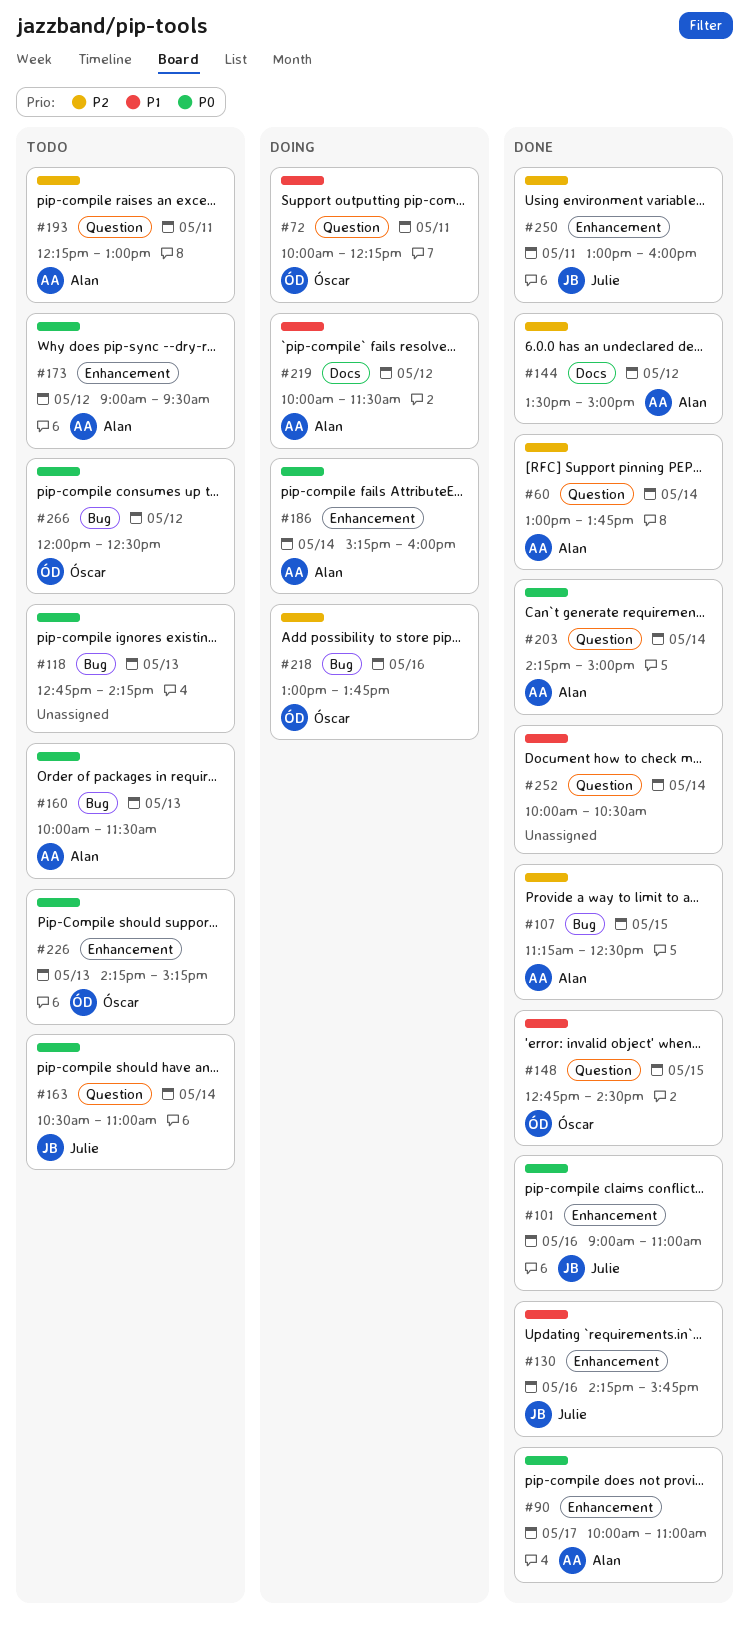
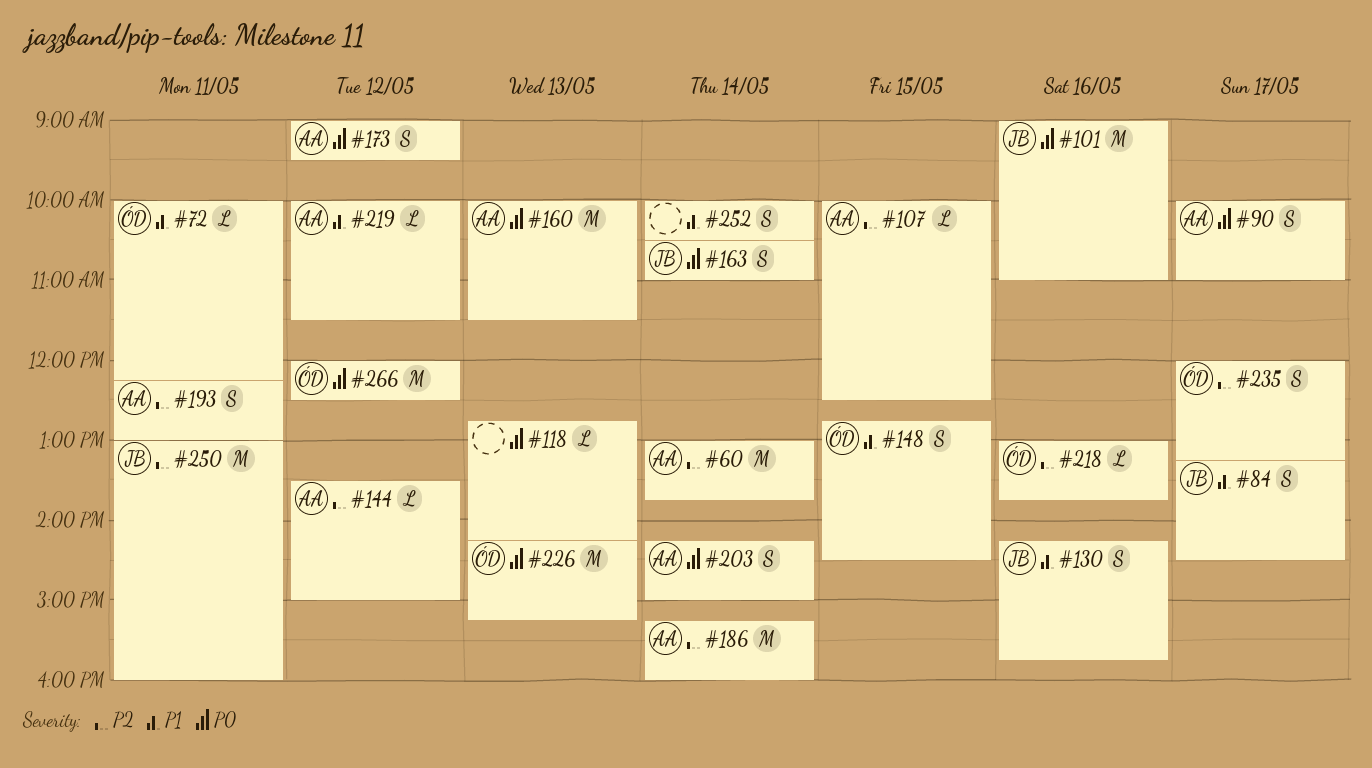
#84: none -> present
#107, begins: 11:15 -> 10:00
#186, priority: P0 -> P2
#235: none -> present

